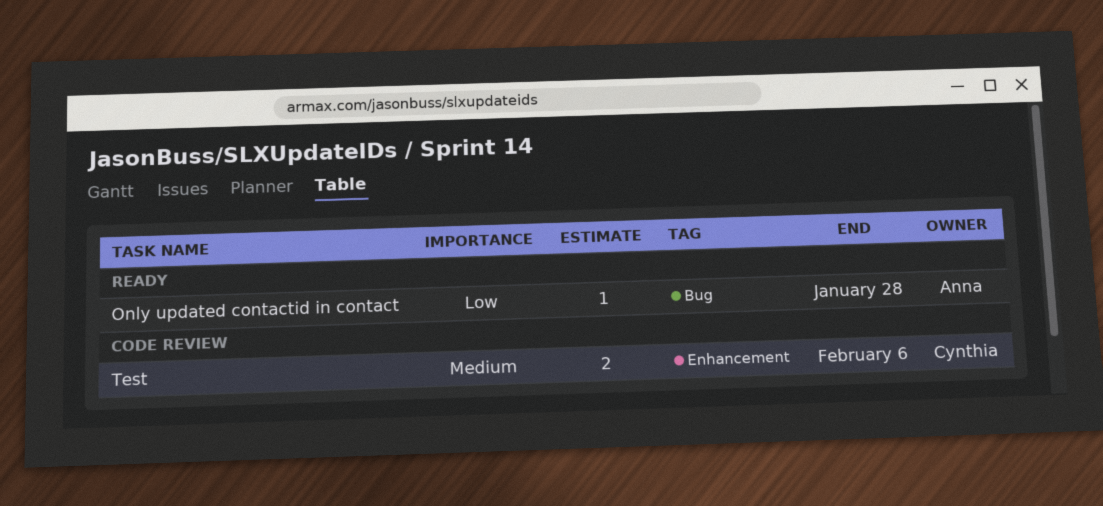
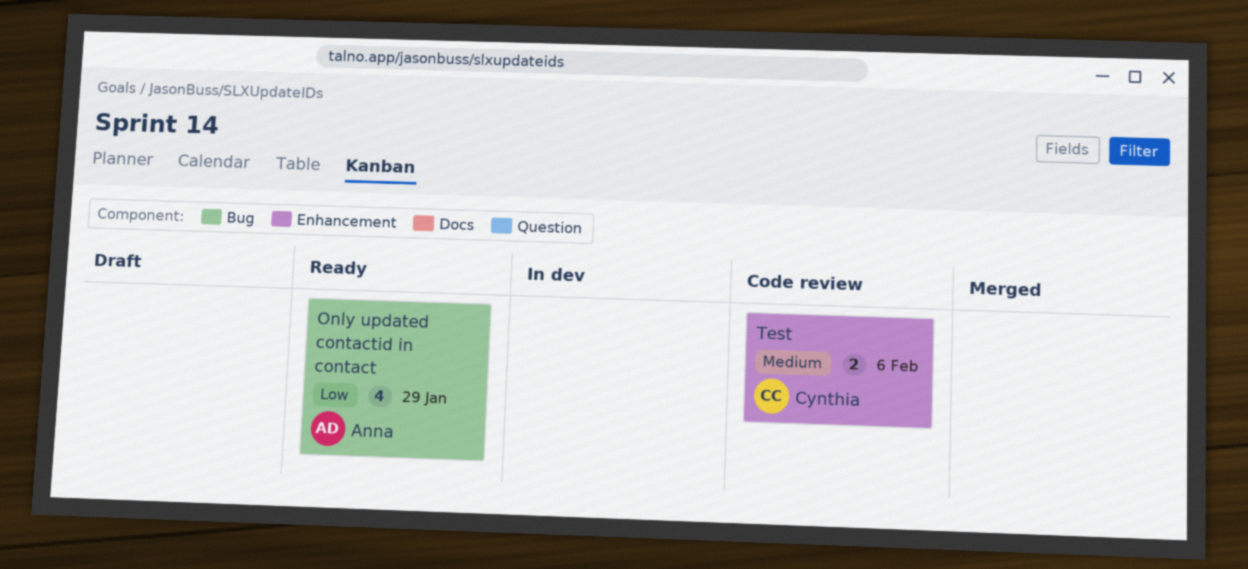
Only updated contactid in contact, estimate: 1 -> 4
Only updated contactid in contact, due: Jan 28 -> Jan 29

